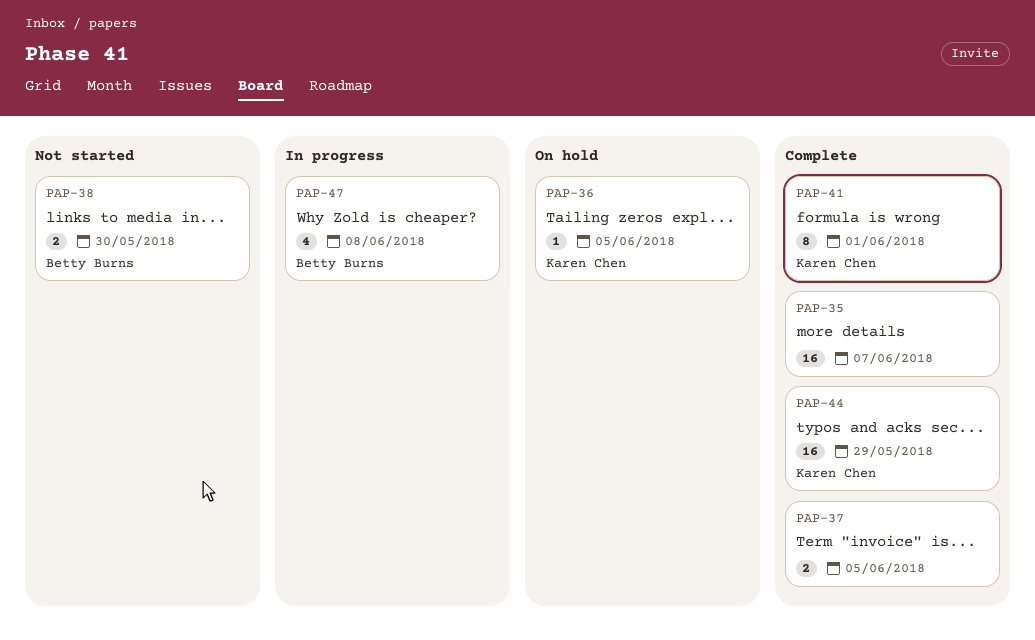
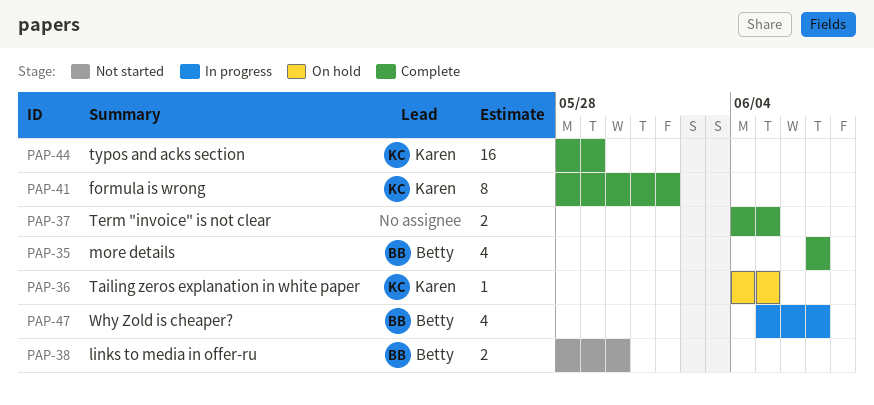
PAP-35, owner: none -> Betty Burns
PAP-35, estimate: 16 -> 4
PAP-47, due: Jun 8 -> Jun 7

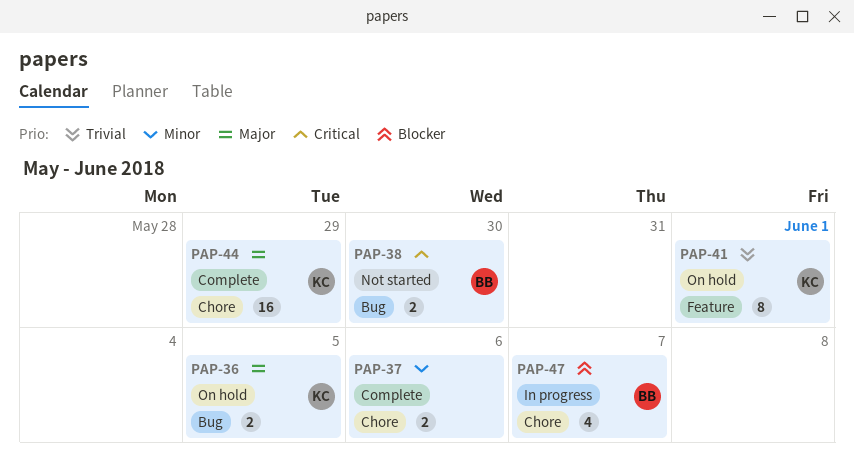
PAP-35: present -> none
PAP-36, estimate: 1 -> 2
PAP-37, due: Jun 5 -> Jun 6
PAP-41, status: Complete -> On hold

